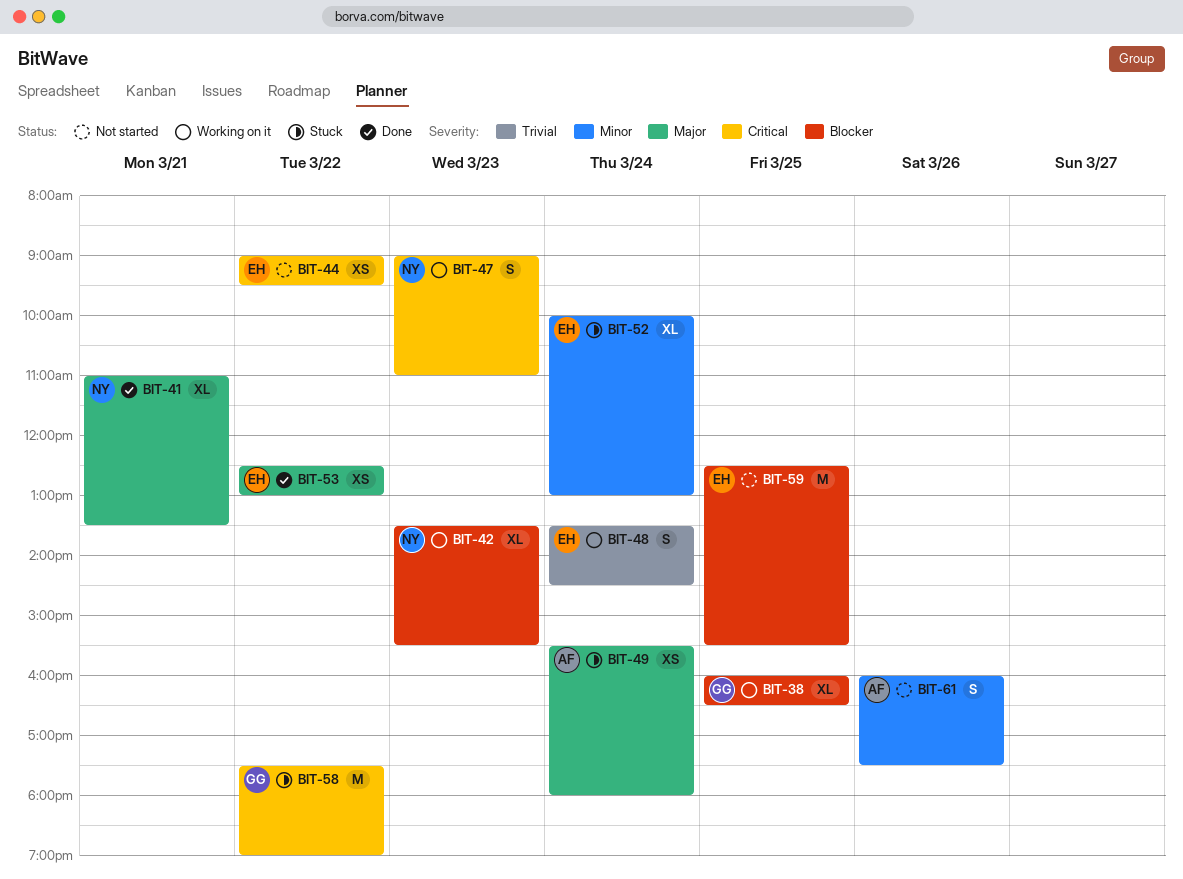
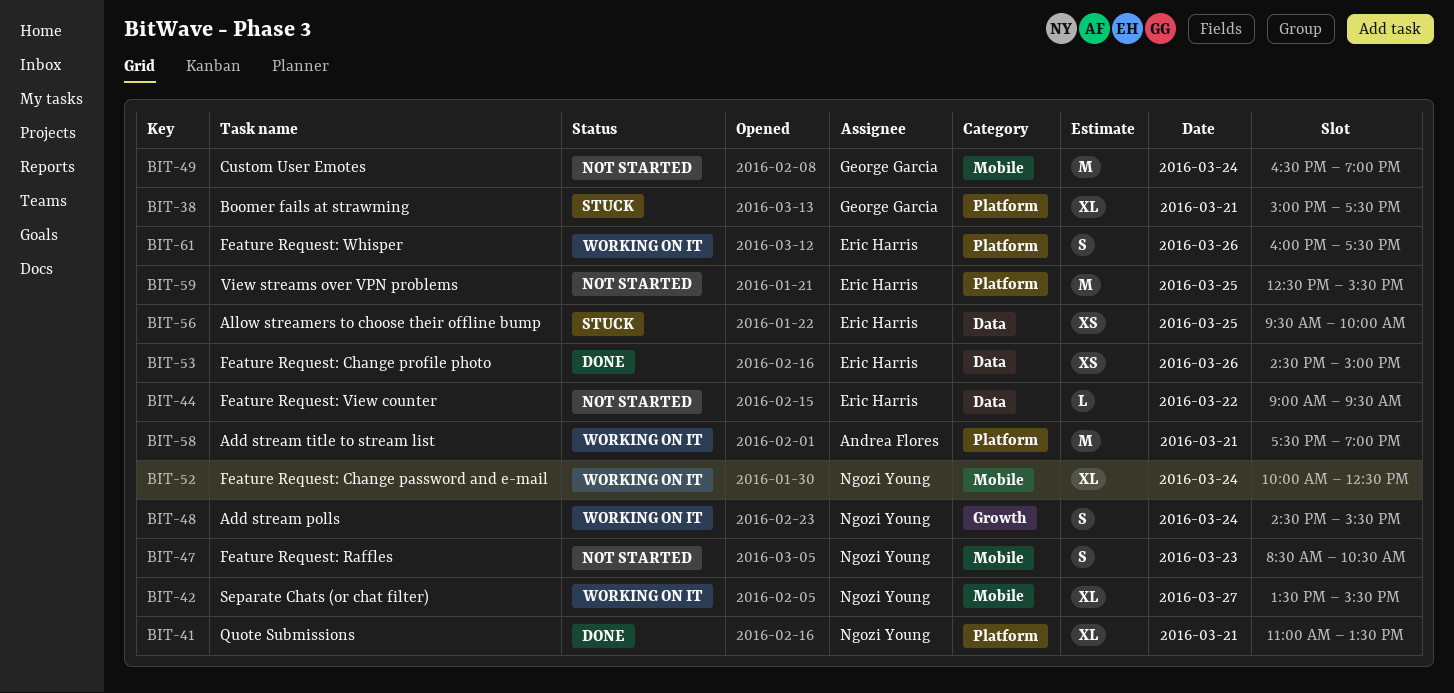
BIT-38, status: Working on it -> Stuck
BIT-38, day: Mar 25 -> Mar 21
BIT-38, begins: 16:00 -> 15:00
BIT-38, ends: 16:30 -> 17:30
BIT-42, day: Mar 23 -> Mar 27
BIT-44, estimate: XS -> L
BIT-47, status: Working on it -> Not started
BIT-47, begins: 09:00 -> 08:30
BIT-47, ends: 11:00 -> 10:30
BIT-48, owner: Eric Harris -> Ngozi Young
BIT-48, begins: 13:30 -> 14:30
BIT-48, ends: 14:30 -> 15:30
BIT-49, status: Stuck -> Not started
BIT-49, owner: Andrea Flores -> George Garcia
BIT-49, estimate: XS -> M
BIT-49, begins: 15:30 -> 16:30
BIT-49, ends: 18:00 -> 19:00
BIT-52, status: Stuck -> Working on it
BIT-52, owner: Eric Harris -> Ngozi Young
BIT-52, ends: 13:00 -> 12:30
BIT-53, day: Mar 22 -> Mar 26
BIT-53, begins: 12:30 -> 14:30
BIT-53, ends: 13:00 -> 15:00
BIT-56: none -> present
BIT-58, status: Stuck -> Working on it
BIT-58, owner: George Garcia -> Andrea Flores
BIT-58, day: Mar 22 -> Mar 21
BIT-61, status: Not started -> Working on it
BIT-61, owner: Andrea Flores -> Eric Harris

